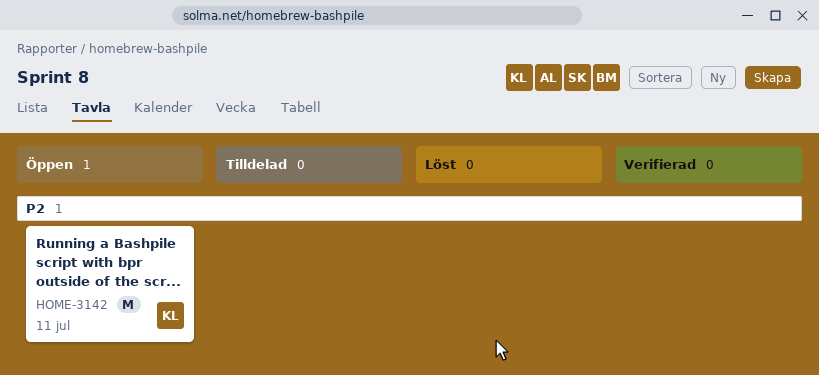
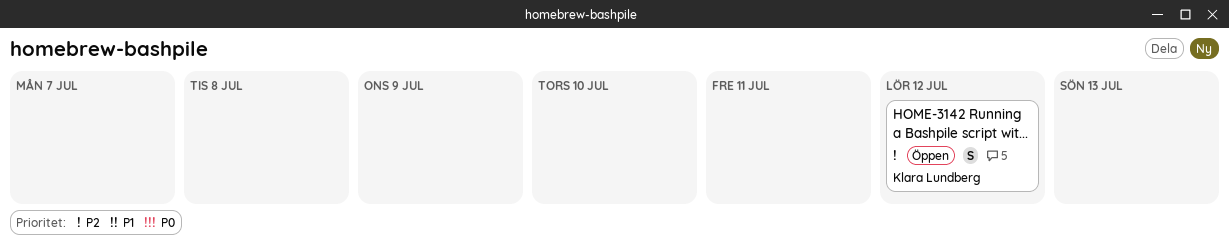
HOME-3142, estimate: M -> S
HOME-3142, due: Jul 11 -> Jul 12

